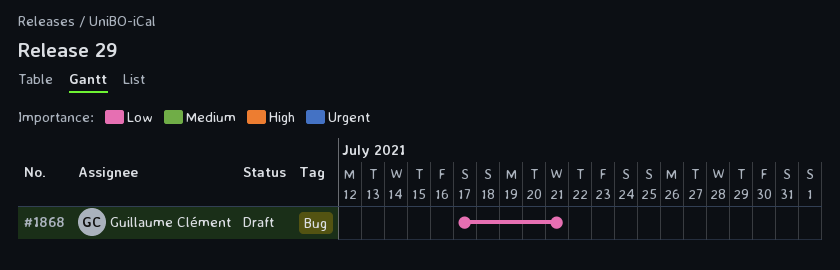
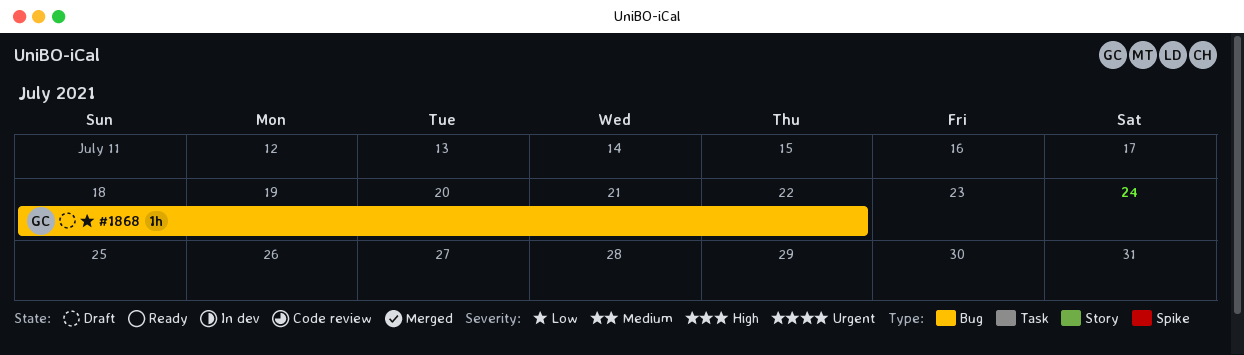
#1868, start: Jul 17 -> Jul 18
#1868, due: Jul 21 -> Jul 22

